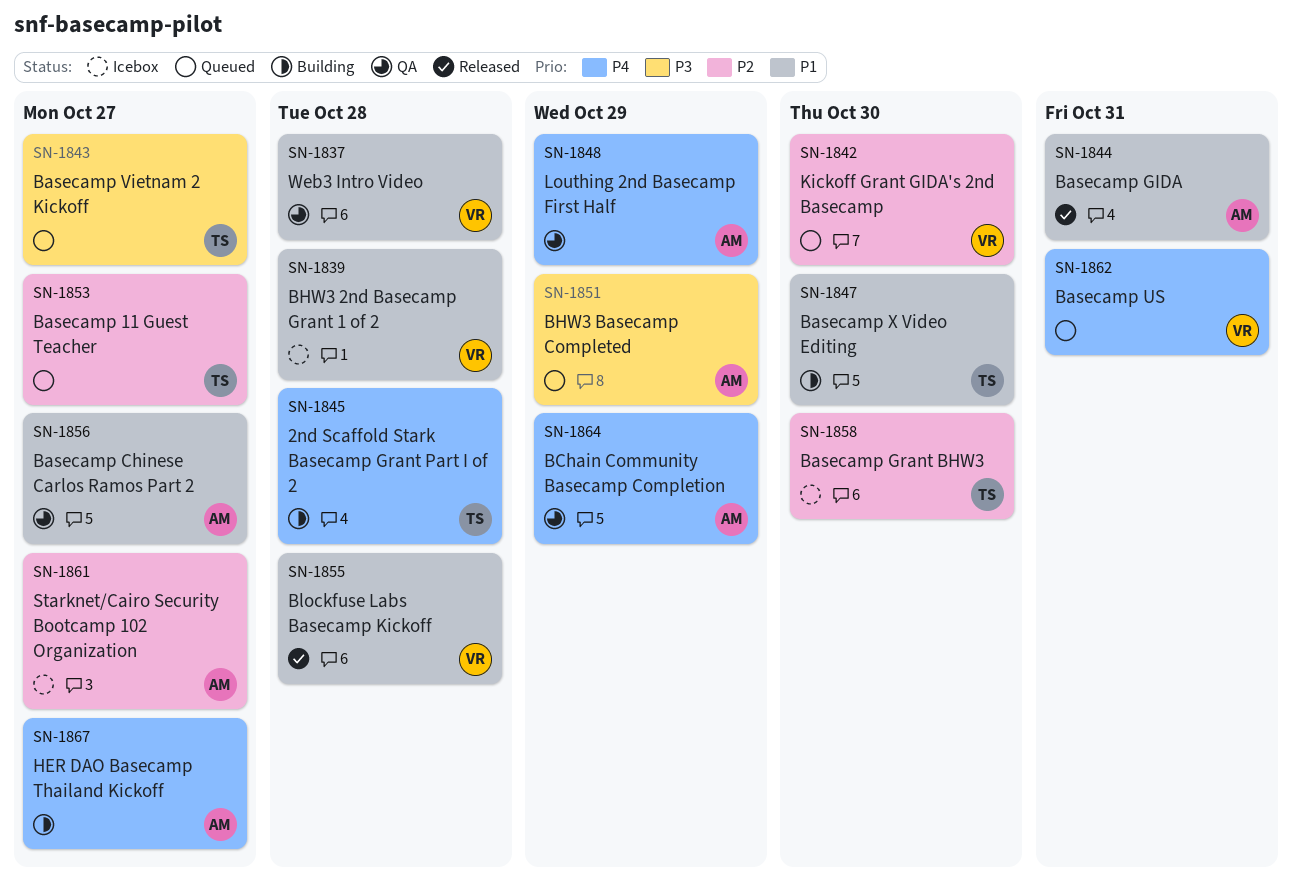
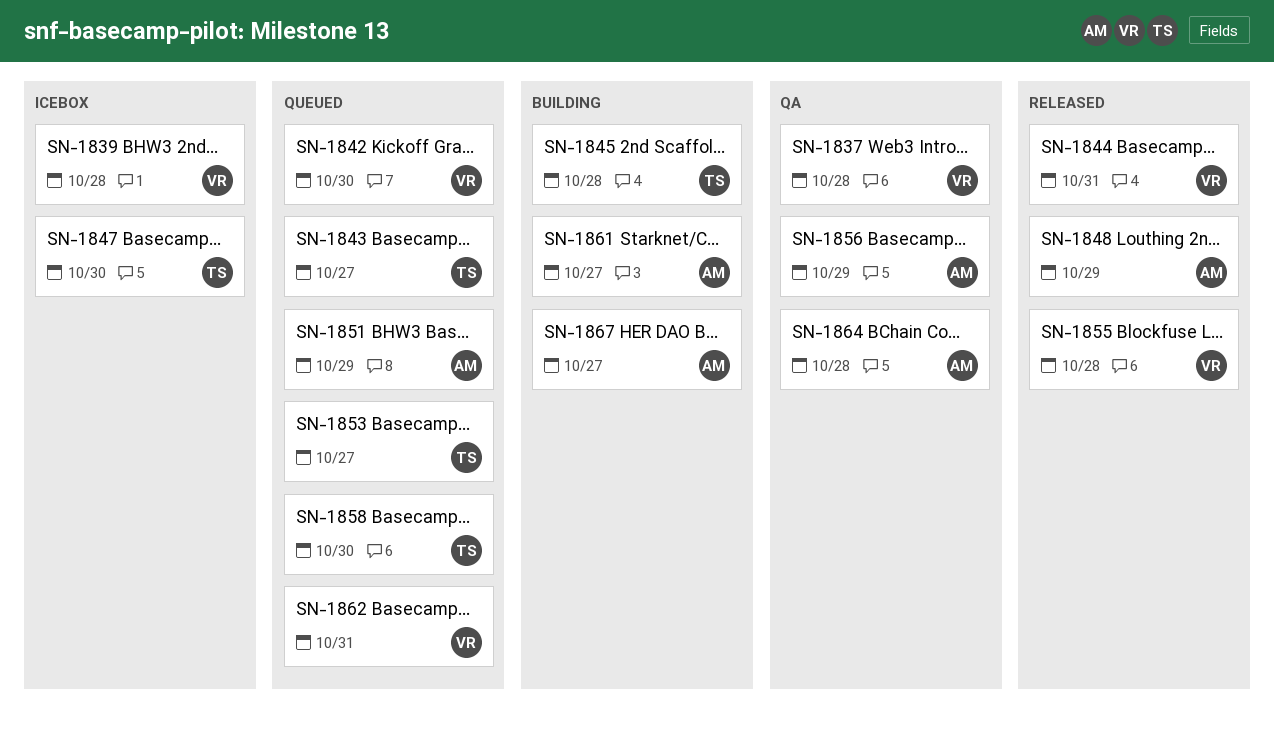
SN-1844, owner: AM -> VR
SN-1847, status: Building -> Icebox
SN-1848, status: QA -> Released
SN-1856, due: Oct 27 -> Oct 29
SN-1858, status: Icebox -> Queued
SN-1861, status: Icebox -> Building
SN-1864, due: Oct 29 -> Oct 28

